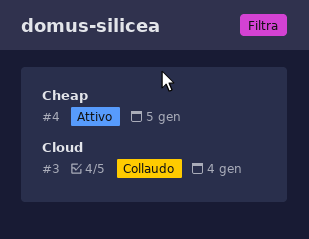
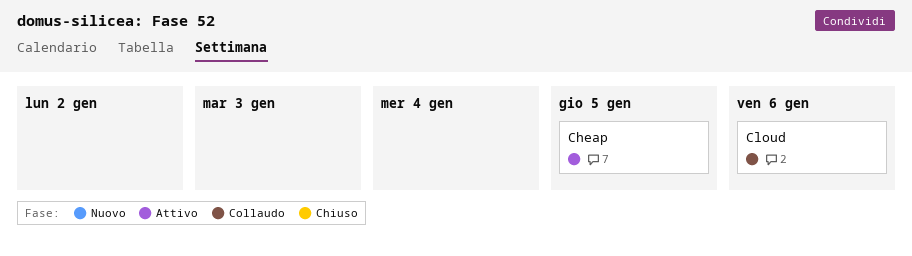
Cloud, due: Jan 4 -> Jan 6

